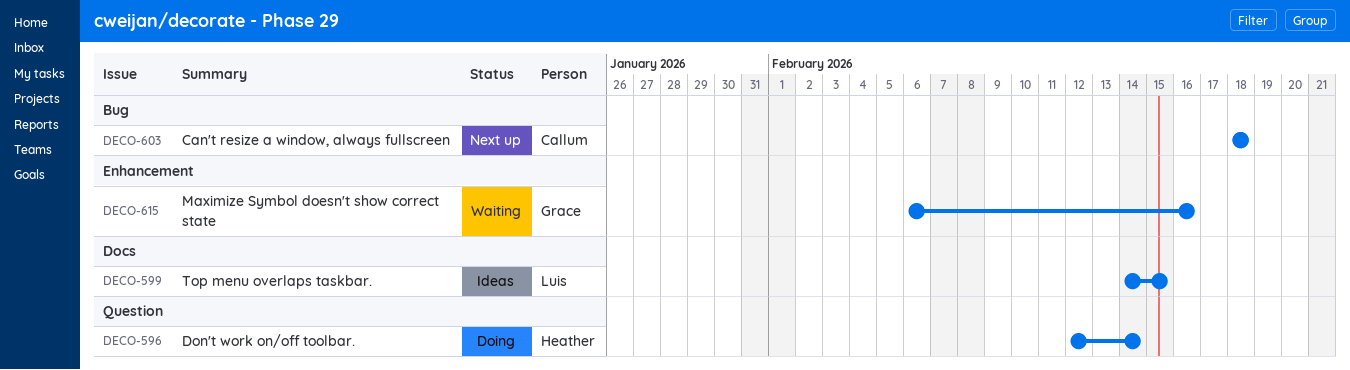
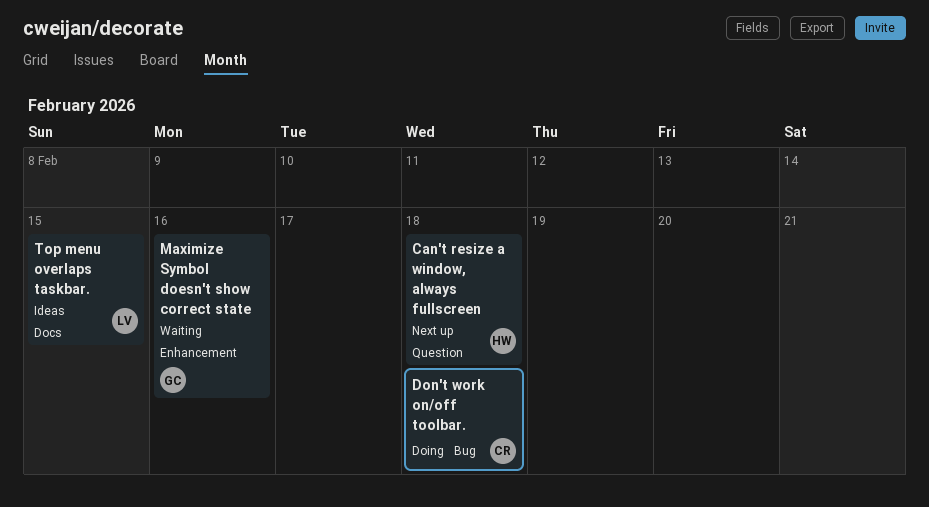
Can't resize a window, always fullscreen, owner: Callum -> Heather
Can't resize a window, always fullscreen, label: Bug -> Question
Don't work on/off toolbar., owner: Heather -> Callum
Don't work on/off toolbar., label: Question -> Bug
Don't work on/off toolbar., due: Feb 14 -> Feb 18

